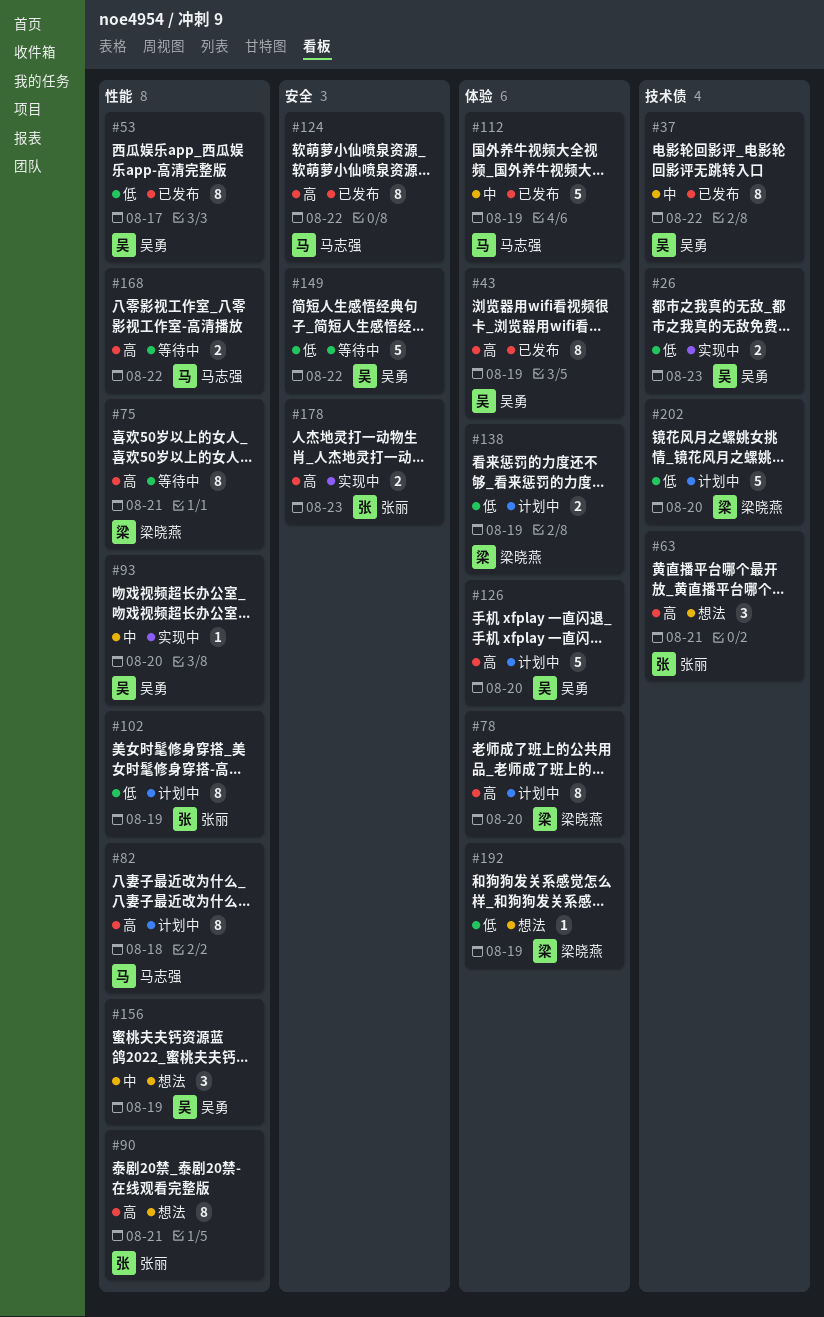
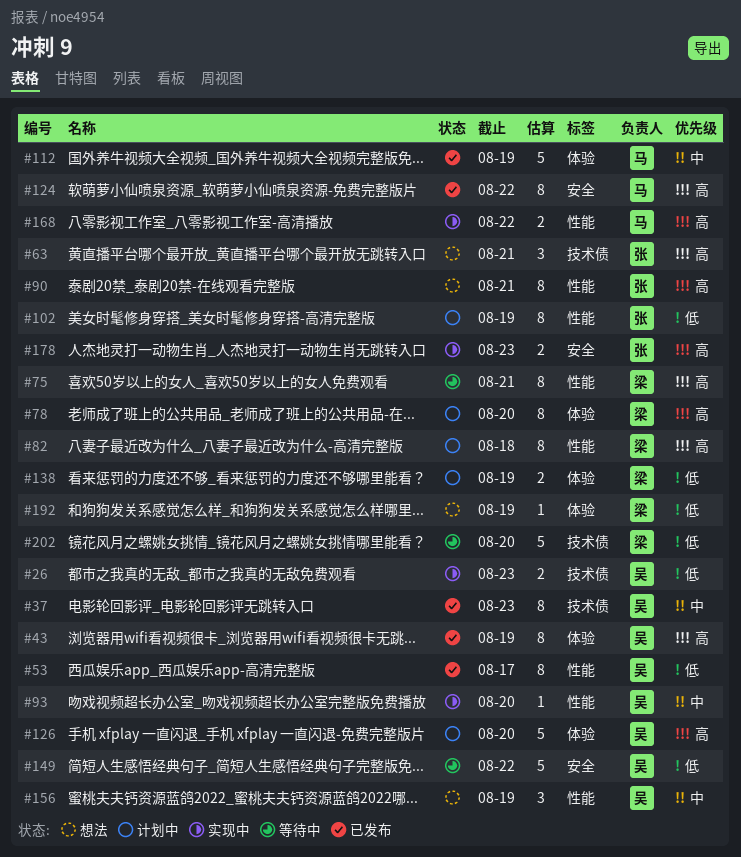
#37, due: Aug 22 -> Aug 23
#82, owner: 马志强 -> 梁晓燕
#168, status: 等待中 -> 实现中
#202, status: 计划中 -> 等待中

